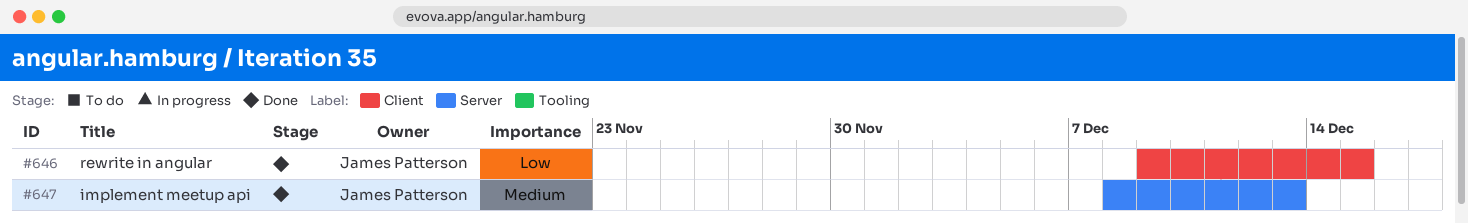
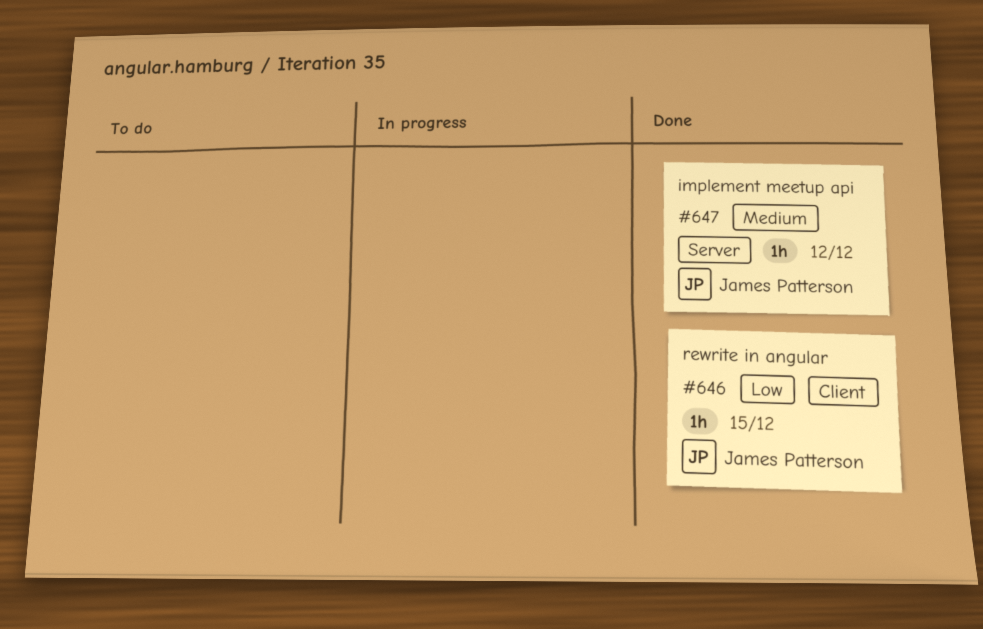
#647, due: Dec 13 -> Dec 12

